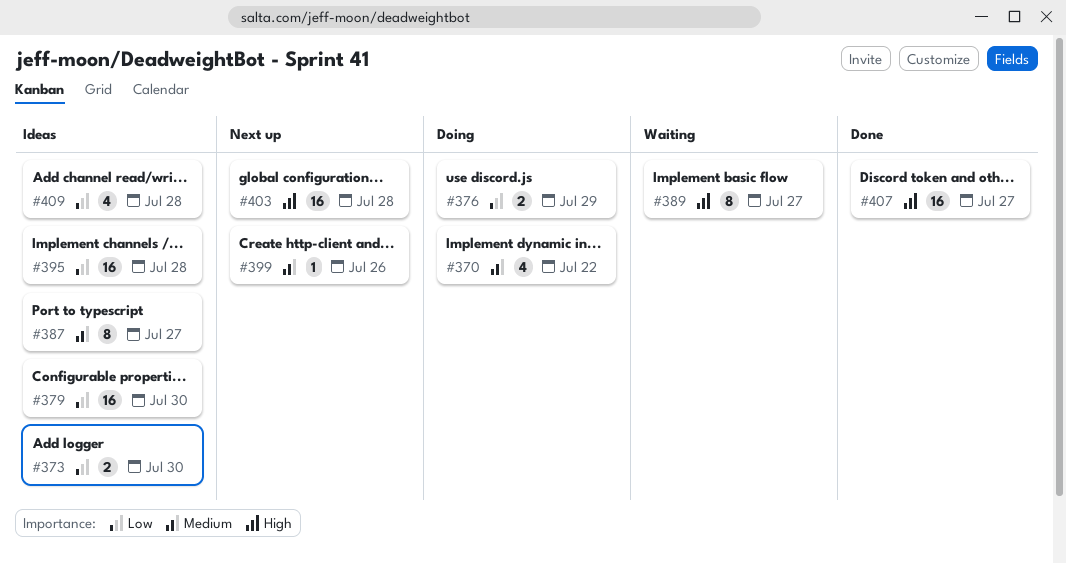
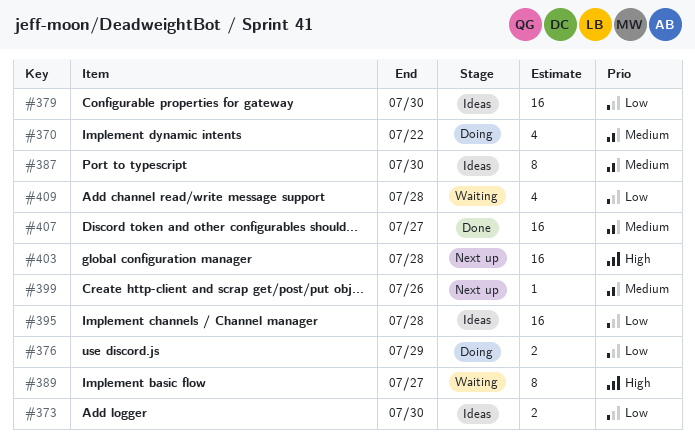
#387, due: Jul 27 -> Jul 30
#407, priority: High -> Medium
#409, status: Ideas -> Waiting

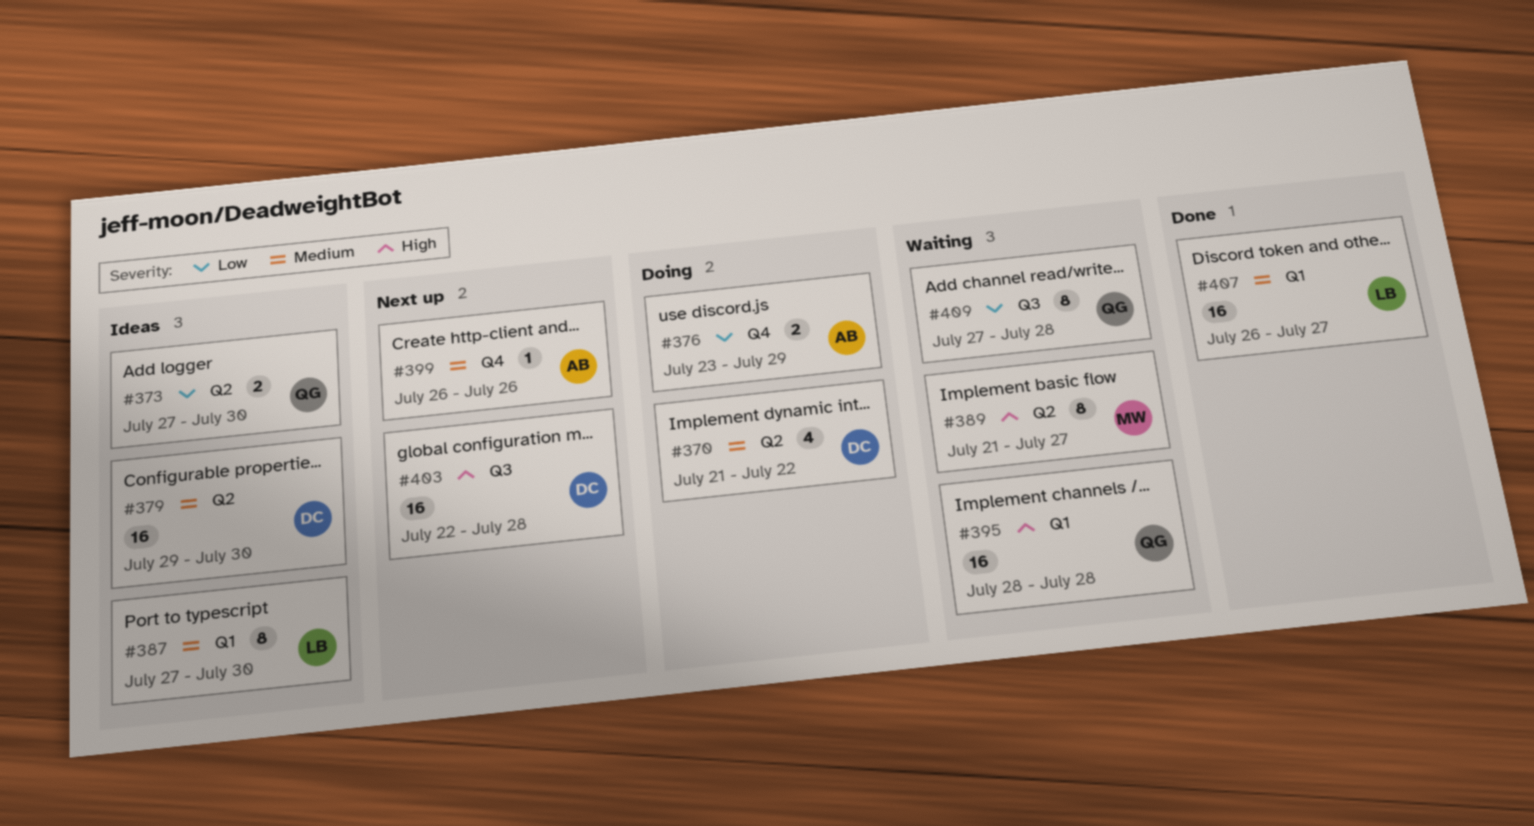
#379, priority: Low -> Medium
#395, status: Ideas -> Waiting
#395, priority: Low -> High
#409, estimate: 4 -> 8

